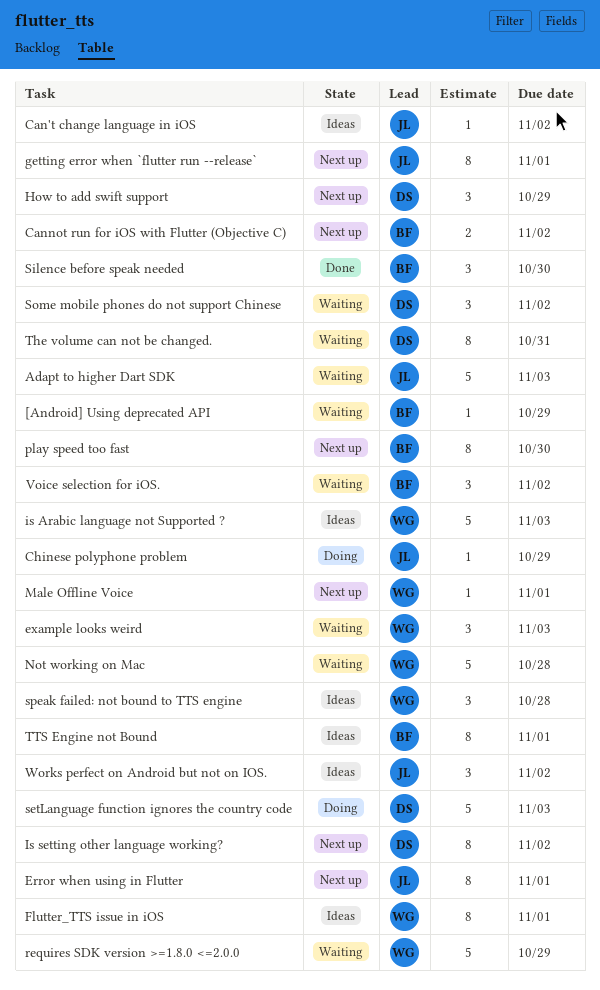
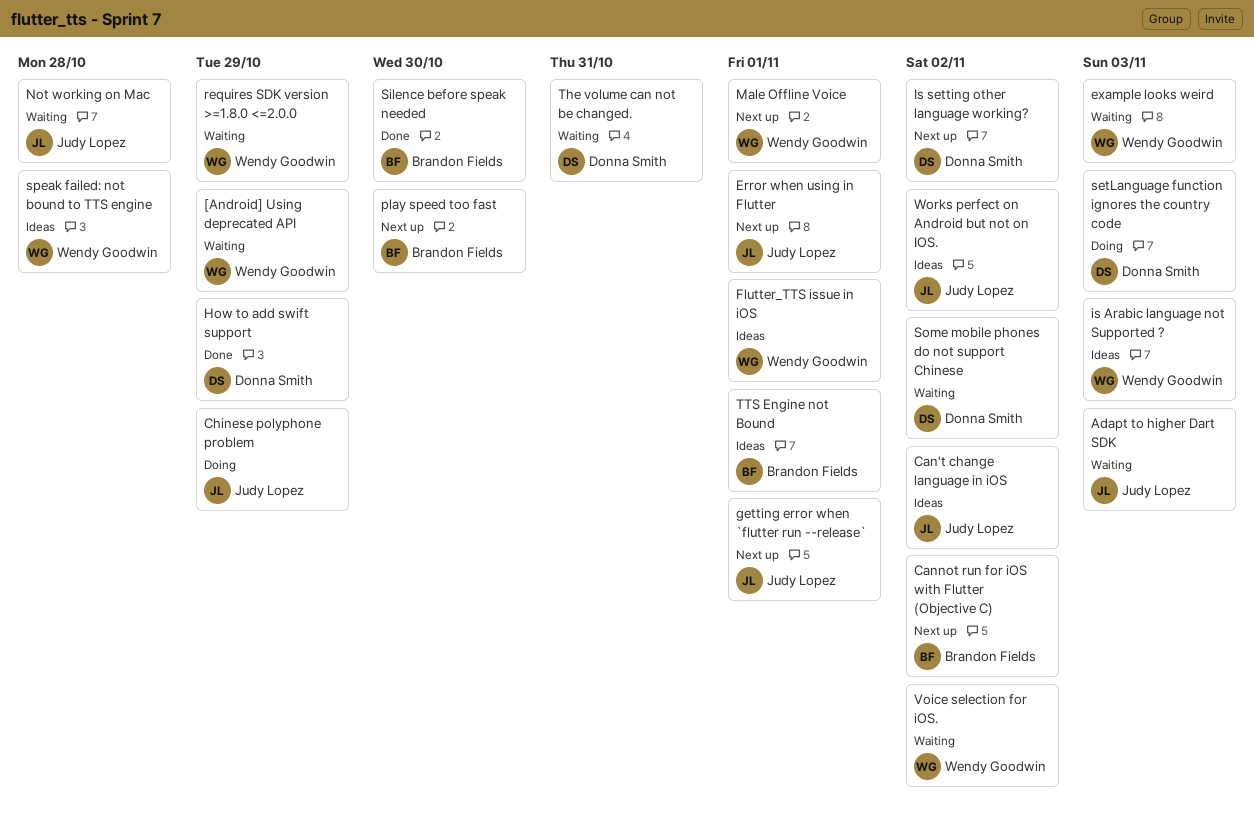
[Android] Using deprecated API, owner: Brandon Fields -> Wendy Goodwin
How to add swift support, status: Next up -> Done
Not working on Mac, owner: Wendy Goodwin -> Judy Lopez
Voice selection for iOS., owner: Brandon Fields -> Wendy Goodwin

